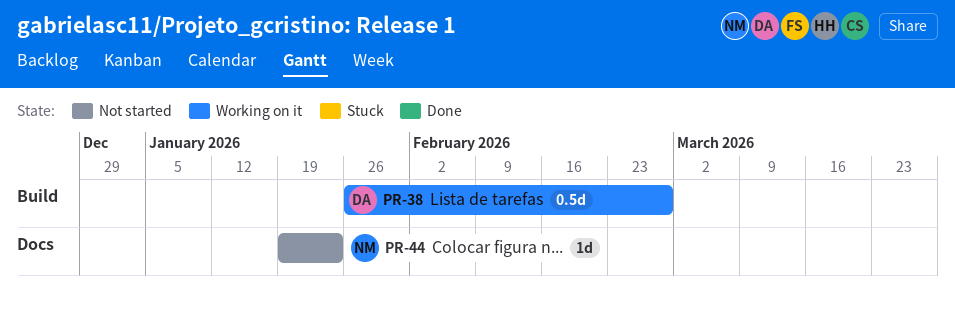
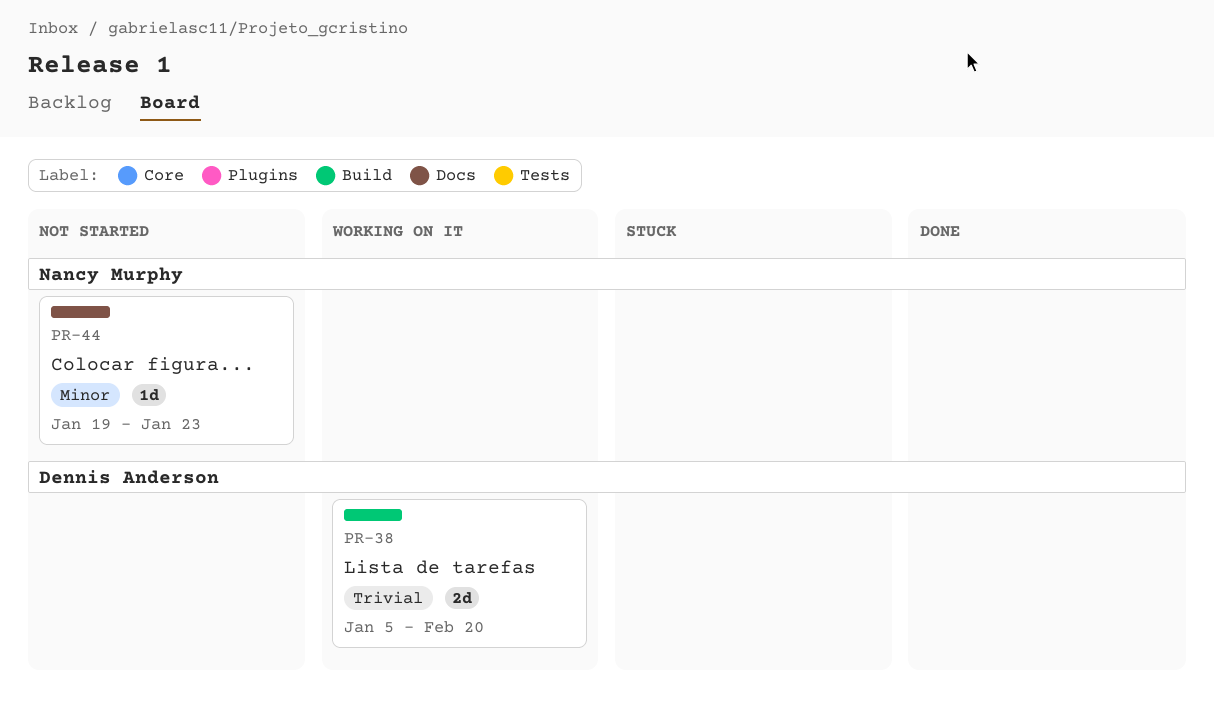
PR-38, estimate: 0.5d -> 2d
PR-38, start: Jan 26 -> Jan 5
PR-38, due: Feb 27 -> Feb 20

